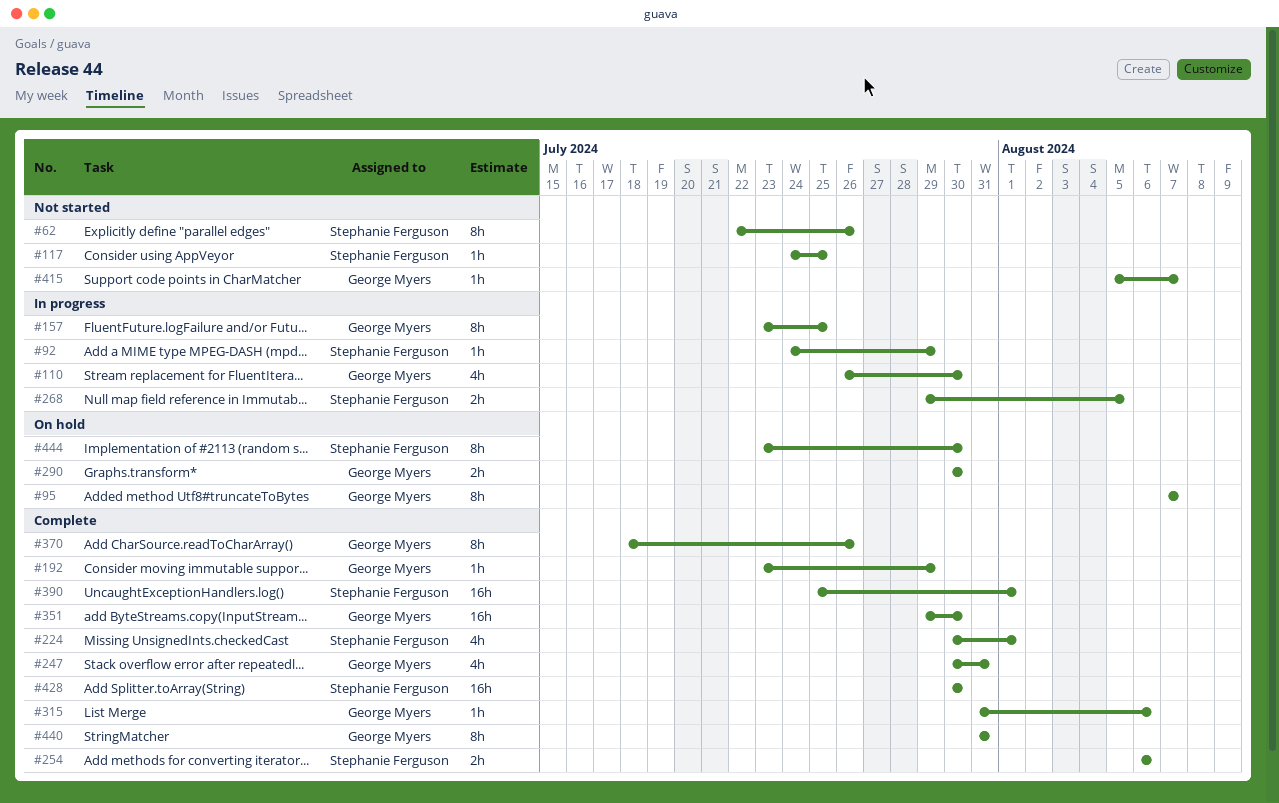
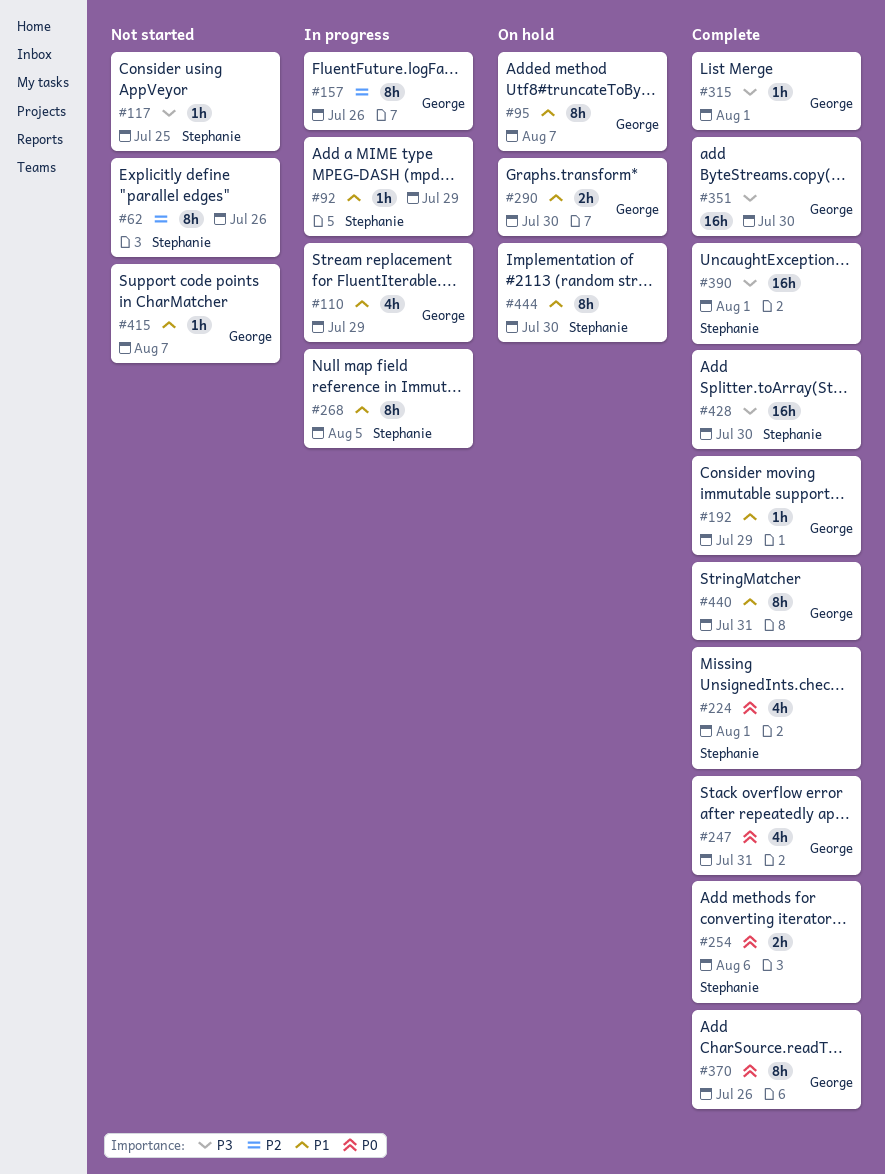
#110, due: Jul 30 -> Jul 29
#157, due: Jul 25 -> Jul 26
#268, estimate: 2h -> 8h
#315, due: Aug 6 -> Aug 1

